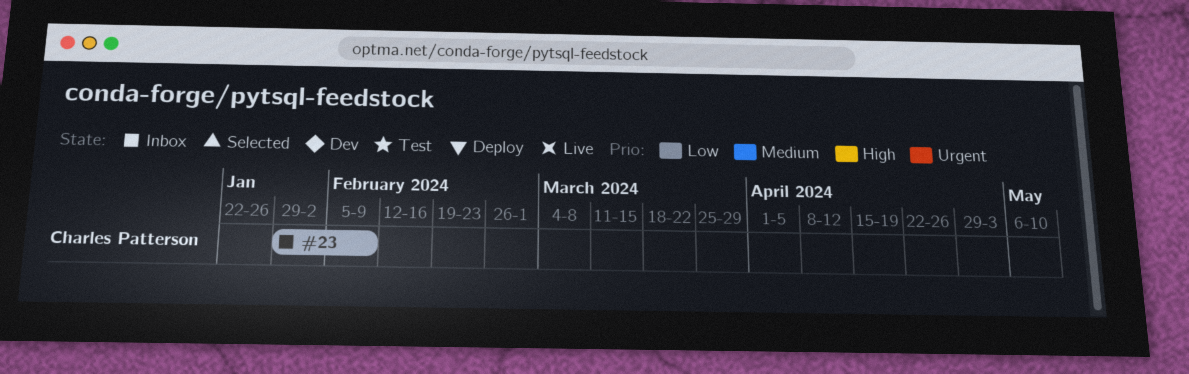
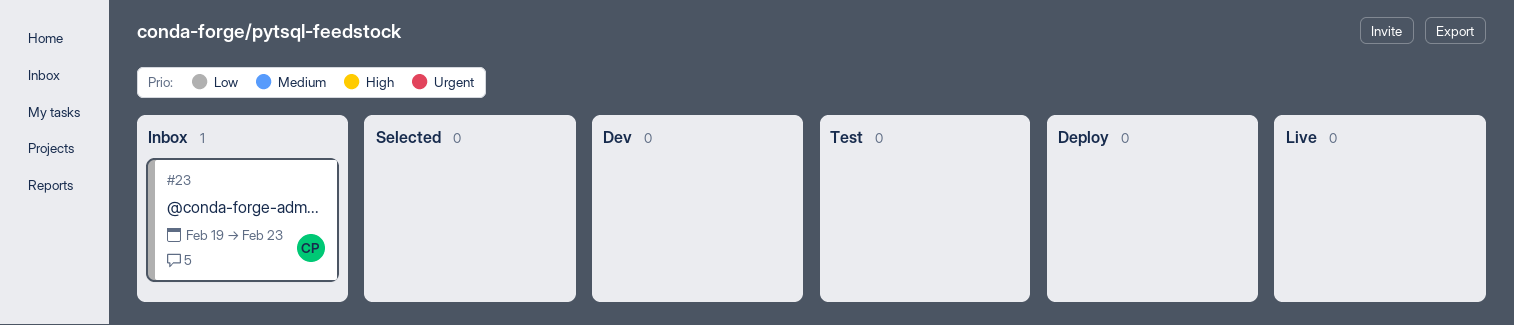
#23, start: Jan 29 -> Feb 19
#23, due: Feb 9 -> Feb 23

